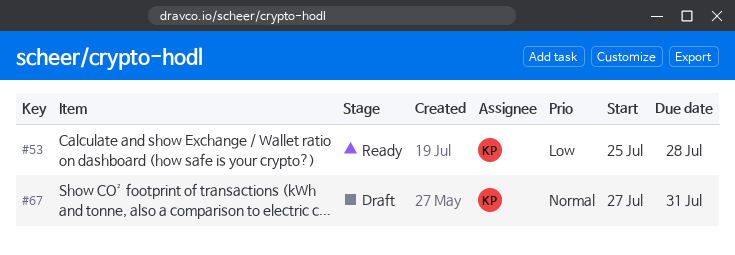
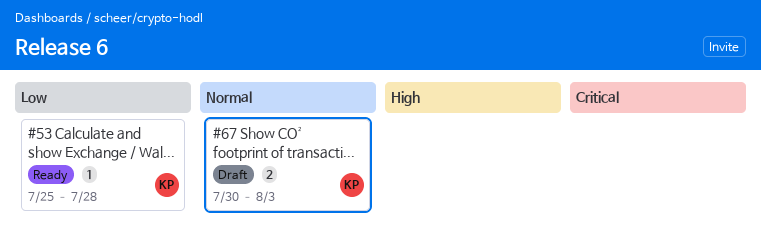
#67, start: Jul 27 -> Jul 30
#67, due: Jul 31 -> Aug 3

